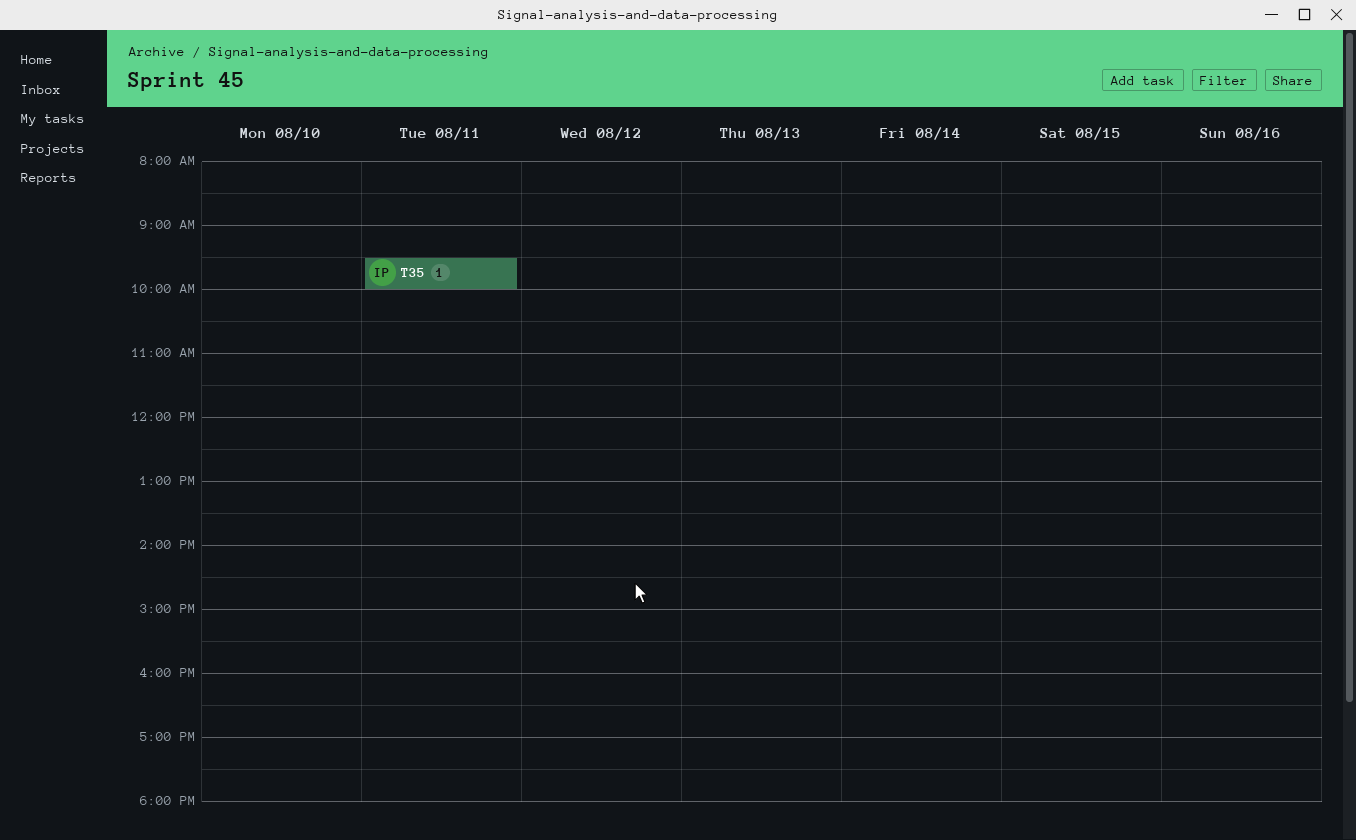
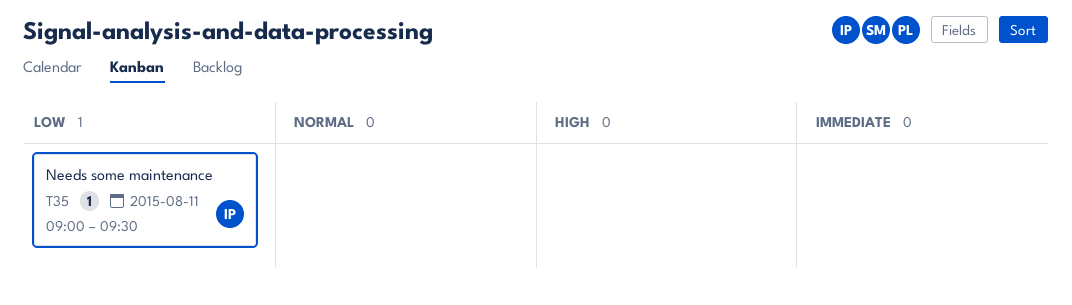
T35, begins: 09:30 -> 09:00
T35, ends: 10:00 -> 09:30

